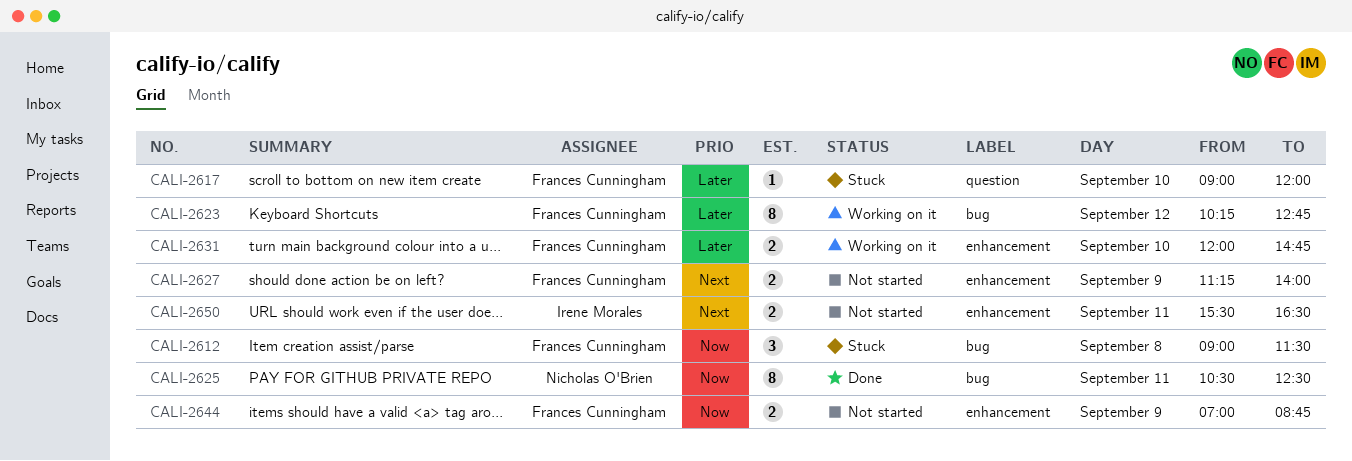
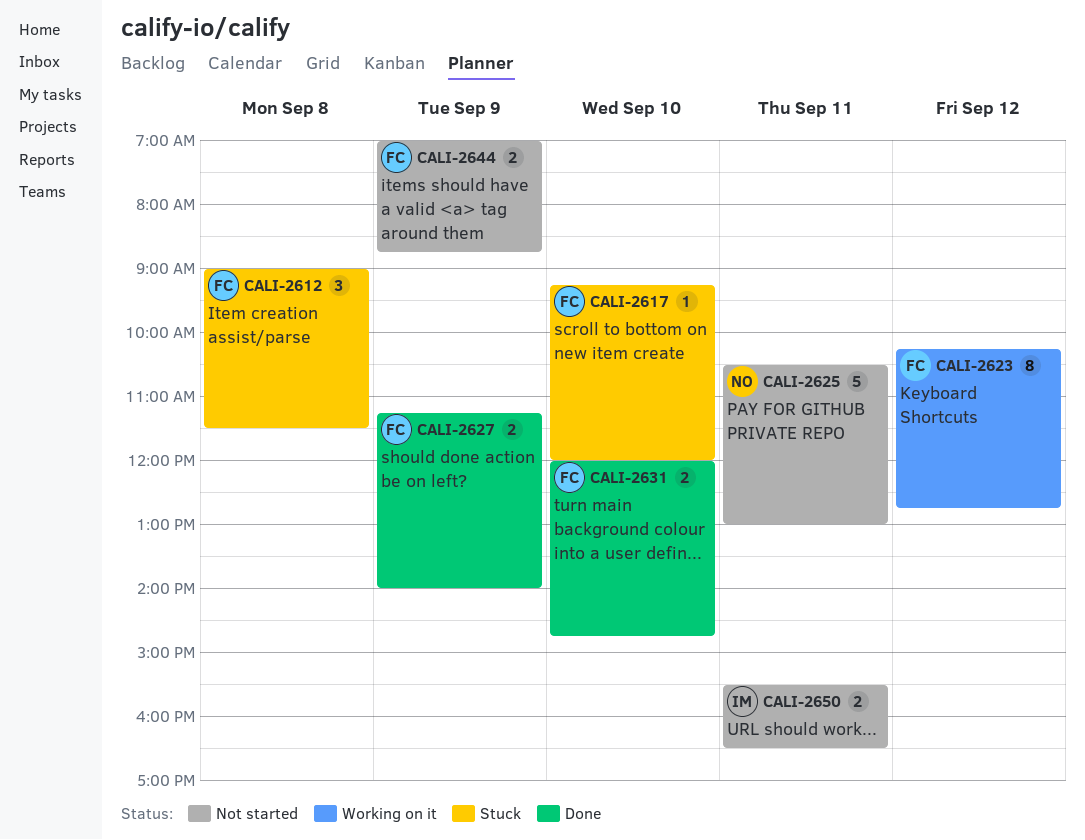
CALI-2617, begins: 09:00 -> 09:15
CALI-2625, status: Done -> Not started
CALI-2625, estimate: 8 -> 5
CALI-2625, ends: 12:30 -> 13:00
CALI-2627, status: Not started -> Done
CALI-2631, status: Working on it -> Done

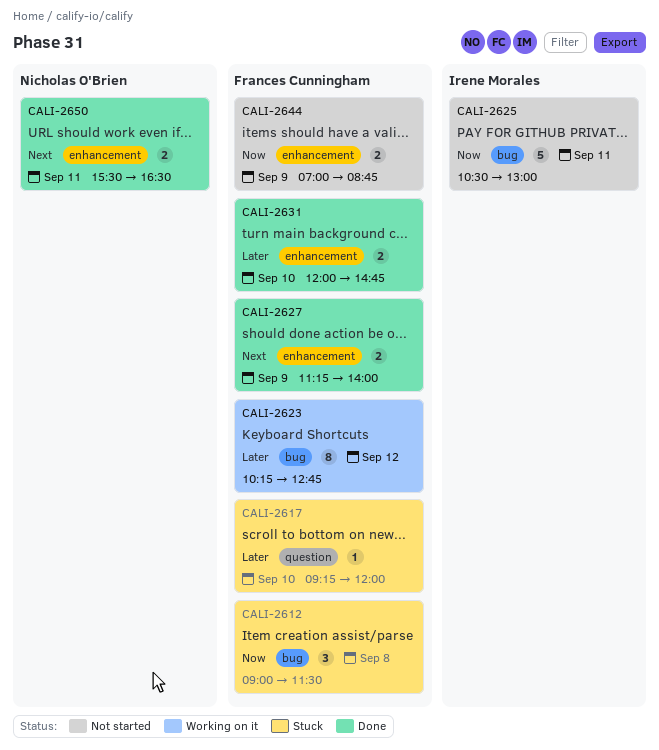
CALI-2625, owner: Nicholas O'Brien -> Irene Morales
CALI-2650, status: Not started -> Done
CALI-2650, owner: Irene Morales -> Nicholas O'Brien

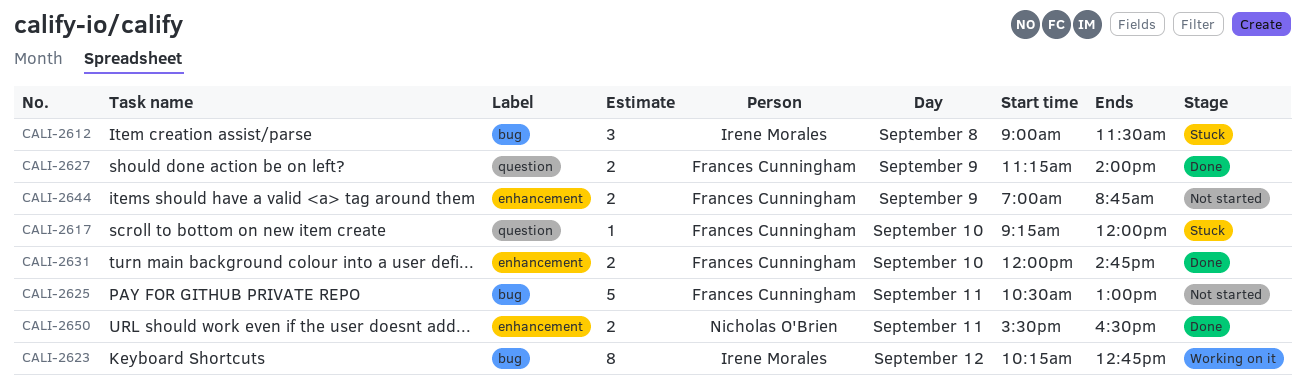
CALI-2612, owner: Frances Cunningham -> Irene Morales
CALI-2623, owner: Frances Cunningham -> Irene Morales
CALI-2625, owner: Irene Morales -> Frances Cunningham
CALI-2627, label: enhancement -> question

